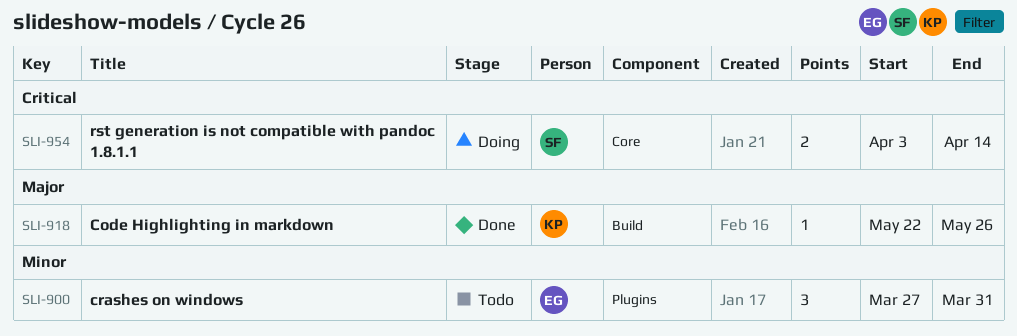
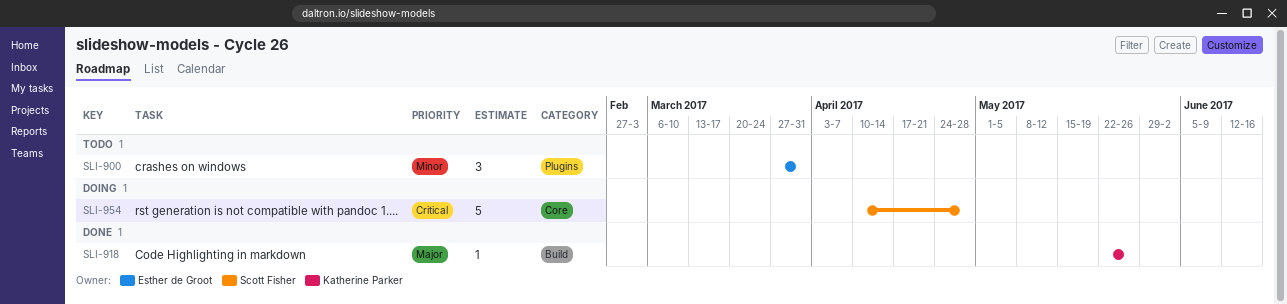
SLI-954, estimate: 2 -> 5
SLI-954, start: Apr 3 -> Apr 10
SLI-954, due: Apr 14 -> Apr 28

